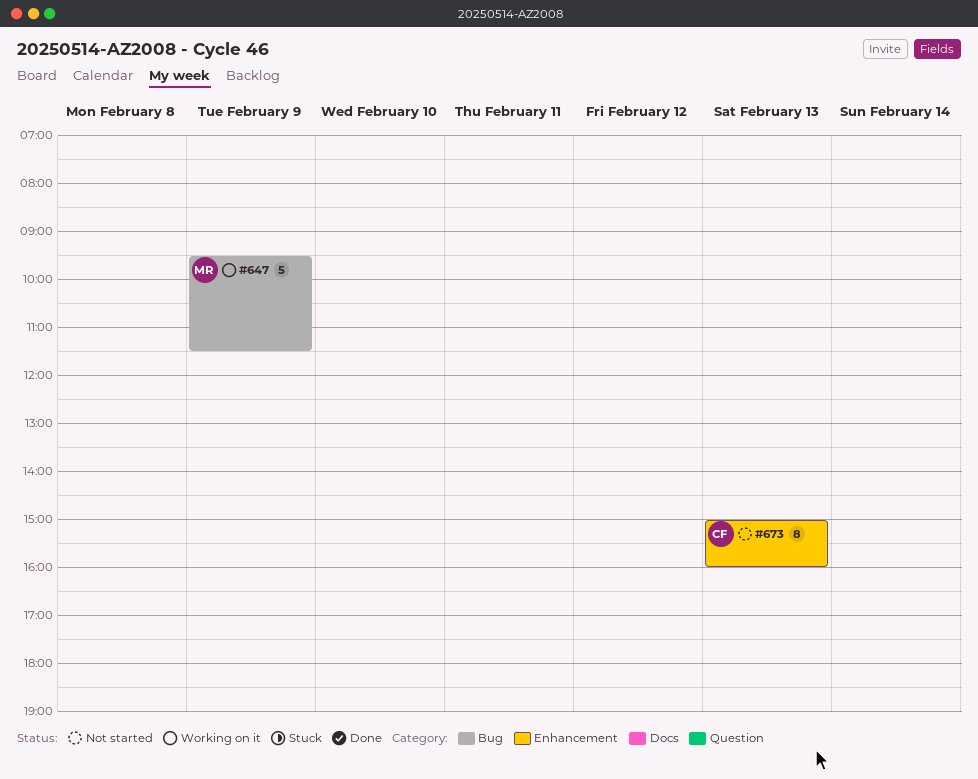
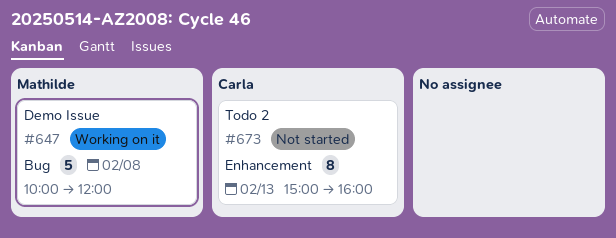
#647, day: Feb 9 -> Feb 8
#647, begins: 09:30 -> 10:00
#647, ends: 11:30 -> 12:00

